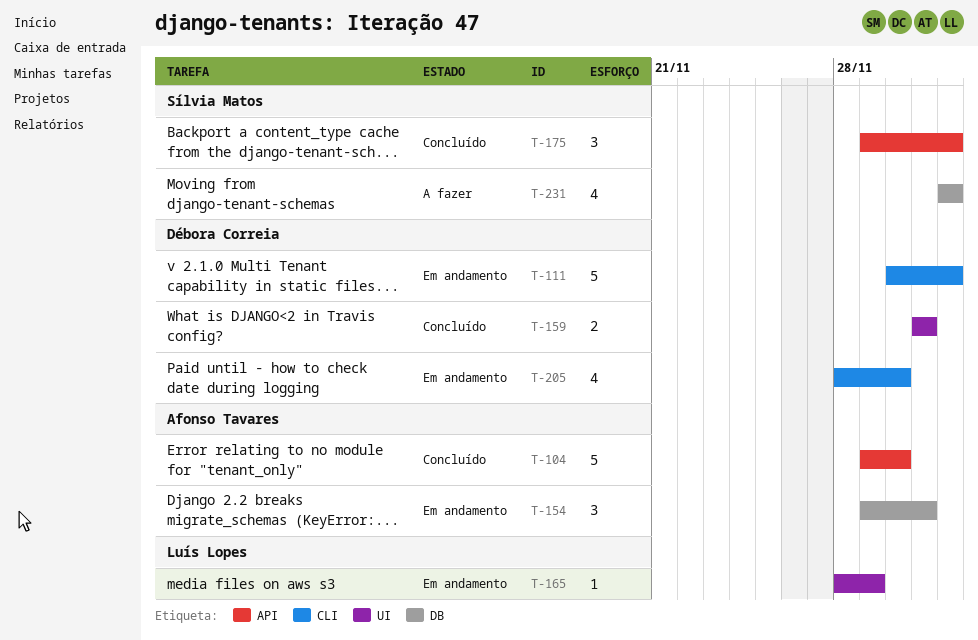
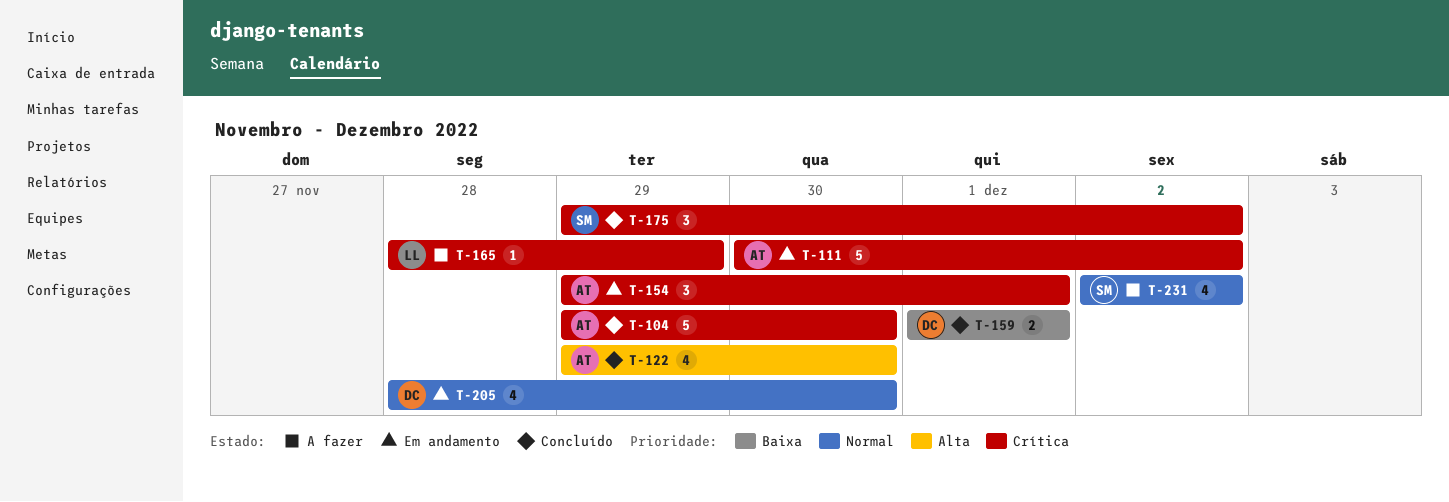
T-111, owner: Débora Correia -> Afonso Tavares
T-122: none -> present
T-165, status: Em andamento -> A fazer

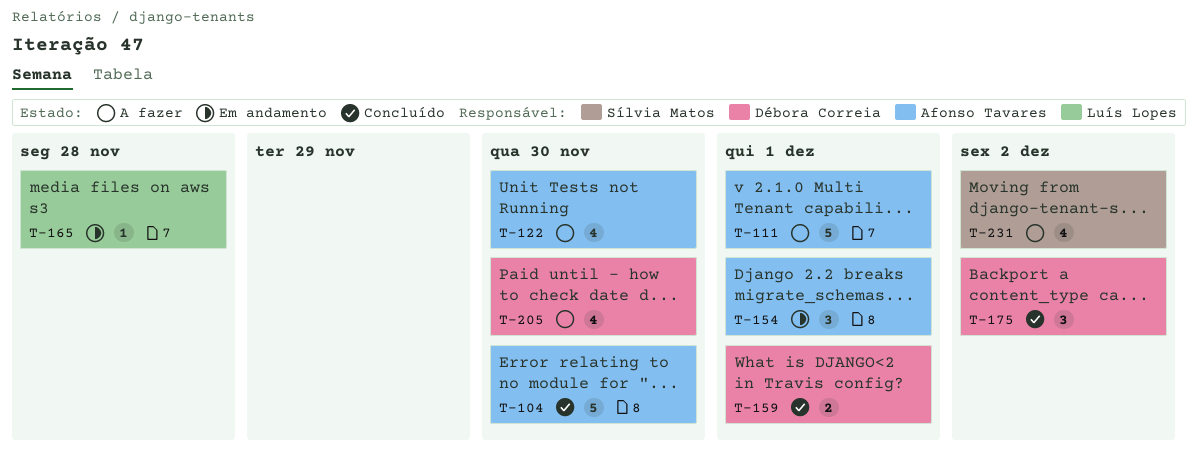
T-111, status: Em andamento -> A fazer
T-111, due: Dec 2 -> Dec 1
T-122, status: Concluído -> A fazer
T-165, status: A fazer -> Em andamento
T-165, due: Nov 29 -> Nov 28
T-175, owner: Sílvia Matos -> Débora Correia
T-205, status: Em andamento -> A fazer

